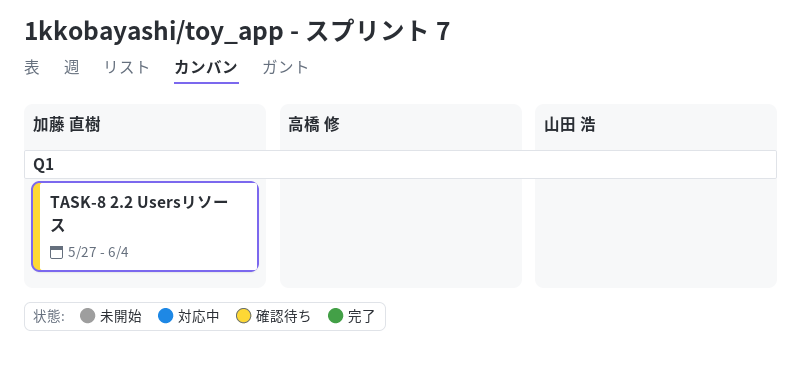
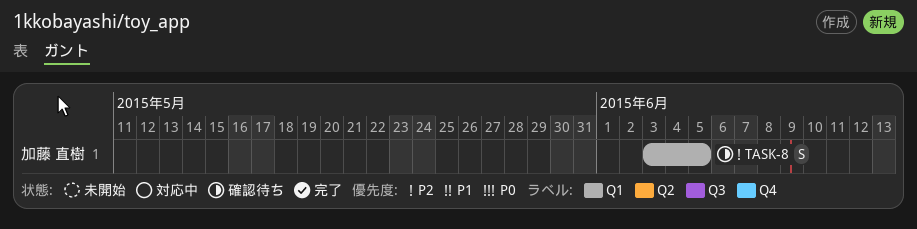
TASK-8, start: May 27 -> Jun 3
TASK-8, due: Jun 4 -> Jun 5

